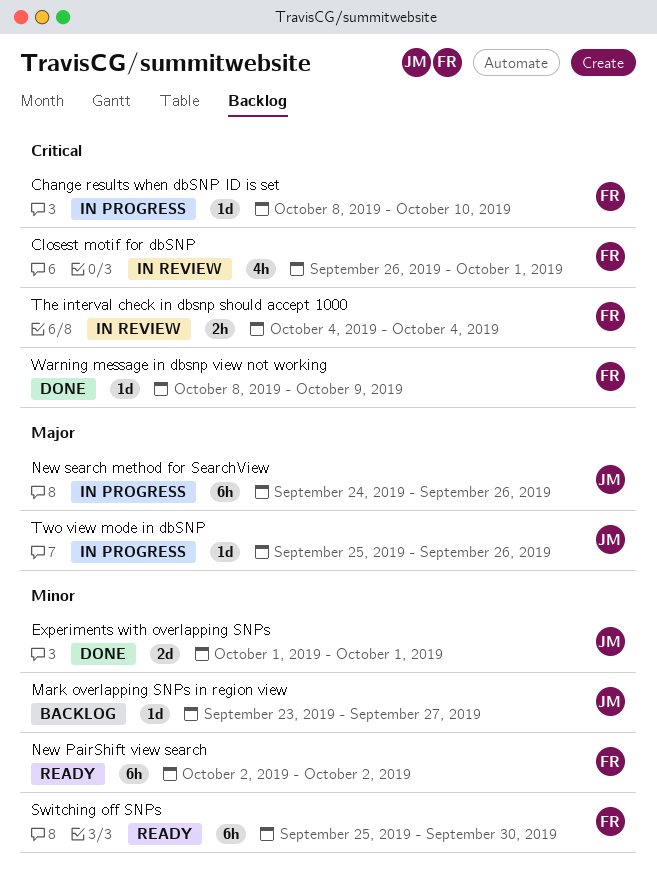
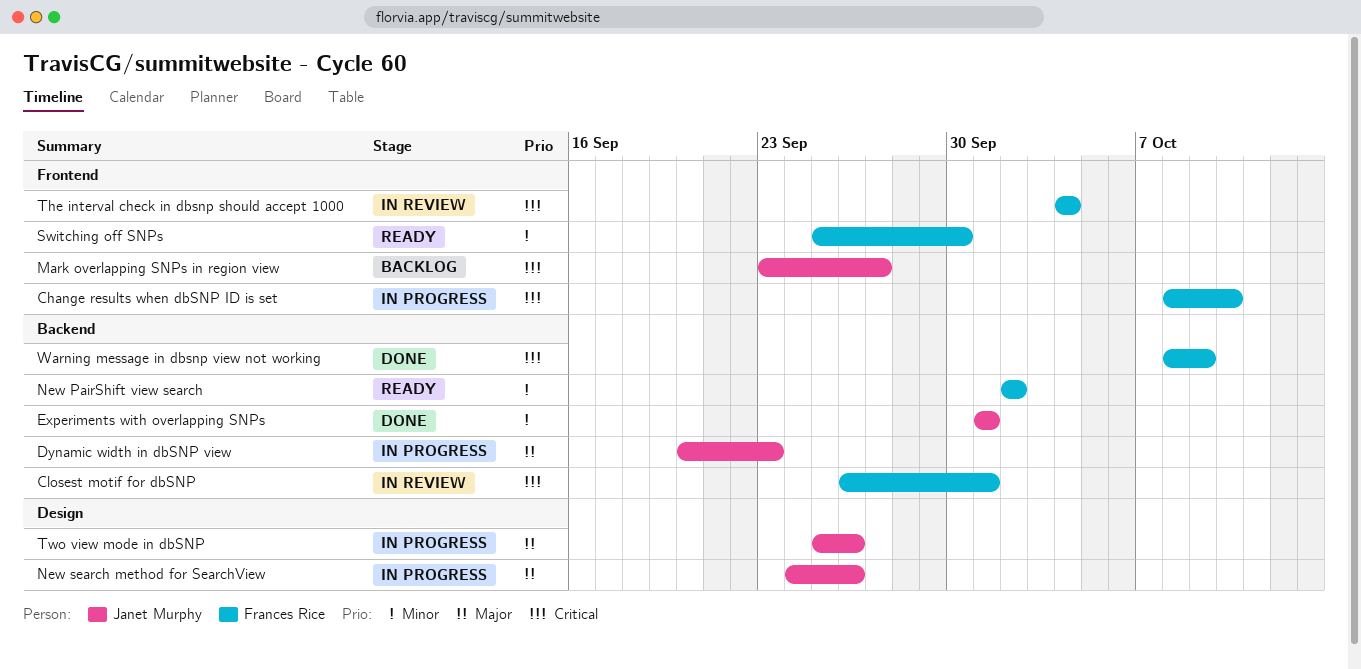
Dynamic width in dbSNP view: none -> present
Mark overlapping SNPs in region view, priority: Minor -> Critical

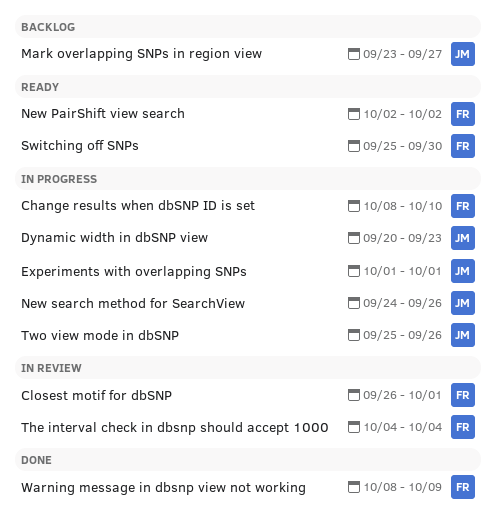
Experiments with overlapping SNPs, status: Done -> In progress

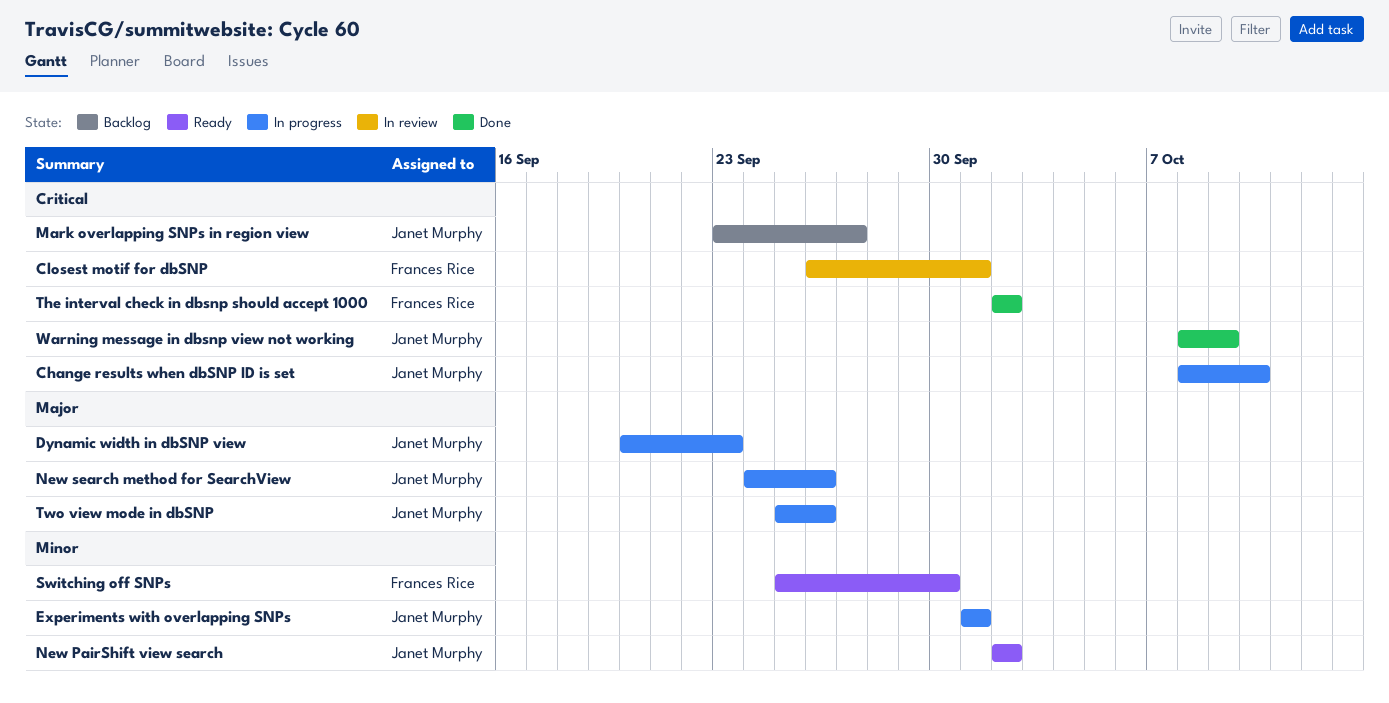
Change results when dbSNP ID is set, owner: Frances Rice -> Janet Murphy
New PairShift view search, owner: Frances Rice -> Janet Murphy
The interval check in dbsnp should accept 1000, status: In review -> Done
The interval check in dbsnp should accept 1000, start: Oct 4 -> Oct 2
The interval check in dbsnp should accept 1000, due: Oct 4 -> Oct 2
Warning message in dbsnp view not working, owner: Frances Rice -> Janet Murphy

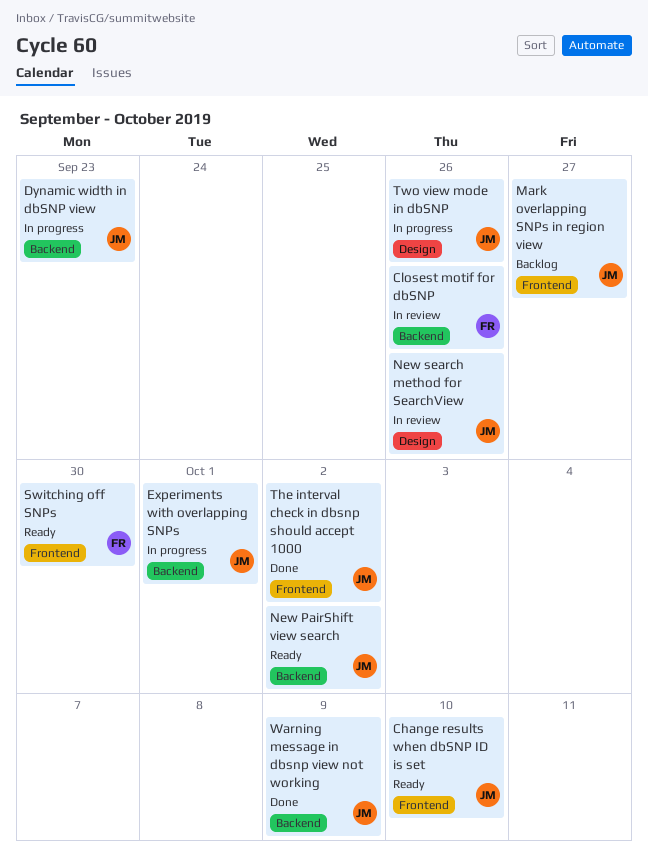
Change results when dbSNP ID is set, status: In progress -> Ready
Closest motif for dbSNP, due: Oct 1 -> Sep 26
New search method for SearchView, status: In progress -> In review
The interval check in dbsnp should accept 1000, owner: Frances Rice -> Janet Murphy

